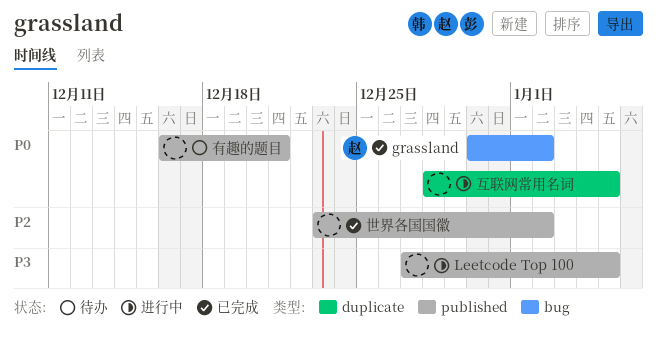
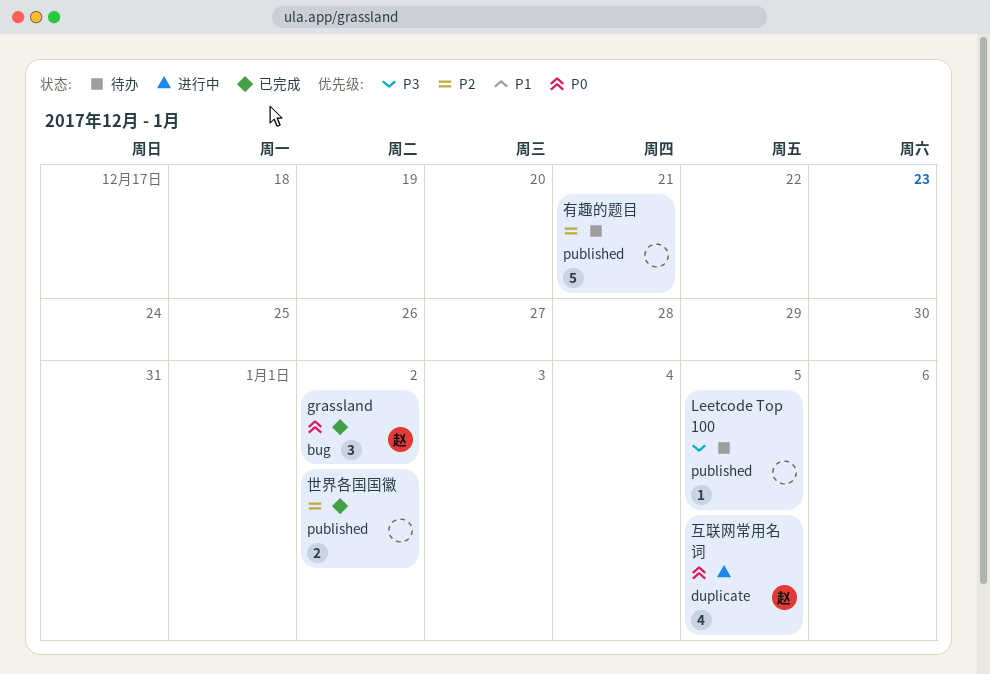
Leetcode Top 100, status: 进行中 -> 待办
互联网常用名词, owner: none -> 赵
有趣的题目, priority: P0 -> P2

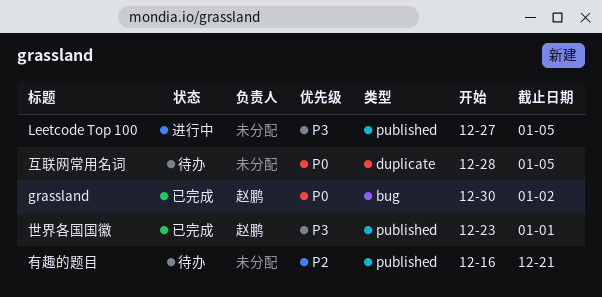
Leetcode Top 100, status: 待办 -> 进行中
世界各国国徽, owner: none -> 赵鹏
世界各国国徽, priority: P2 -> P3
世界各国国徽, due: Jan 2 -> Jan 1
互联网常用名词, status: 进行中 -> 待办
互联网常用名词, owner: 赵鹏 -> none

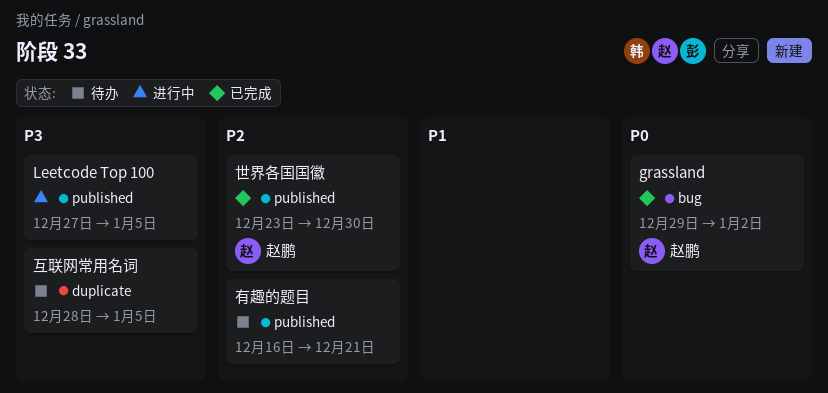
grassland, start: Dec 30 -> Dec 29
世界各国国徽, priority: P3 -> P2
世界各国国徽, due: Jan 1 -> Dec 30
互联网常用名词, priority: P0 -> P3

